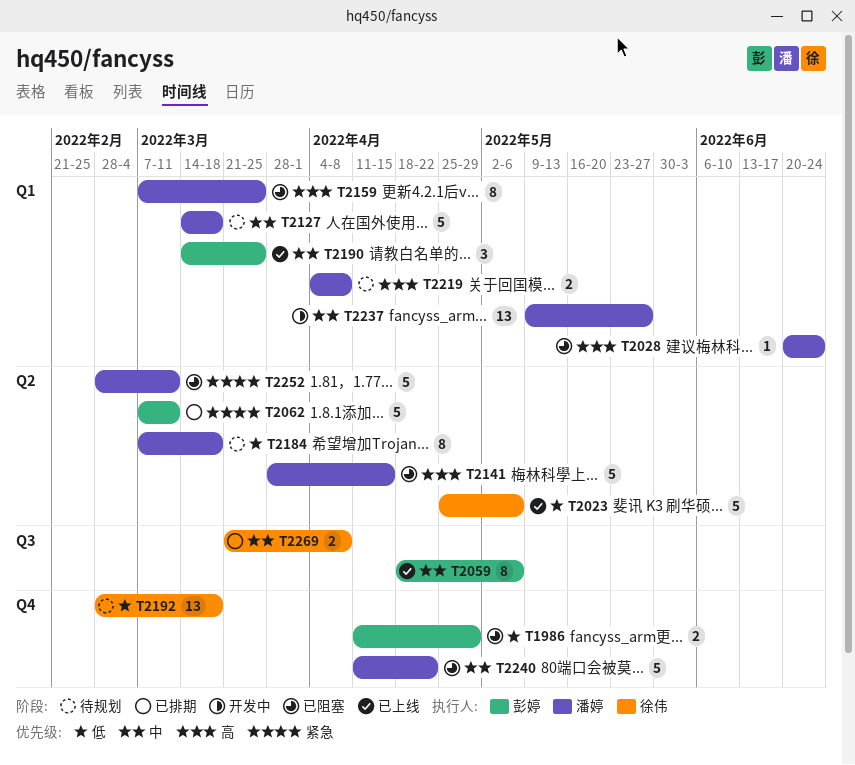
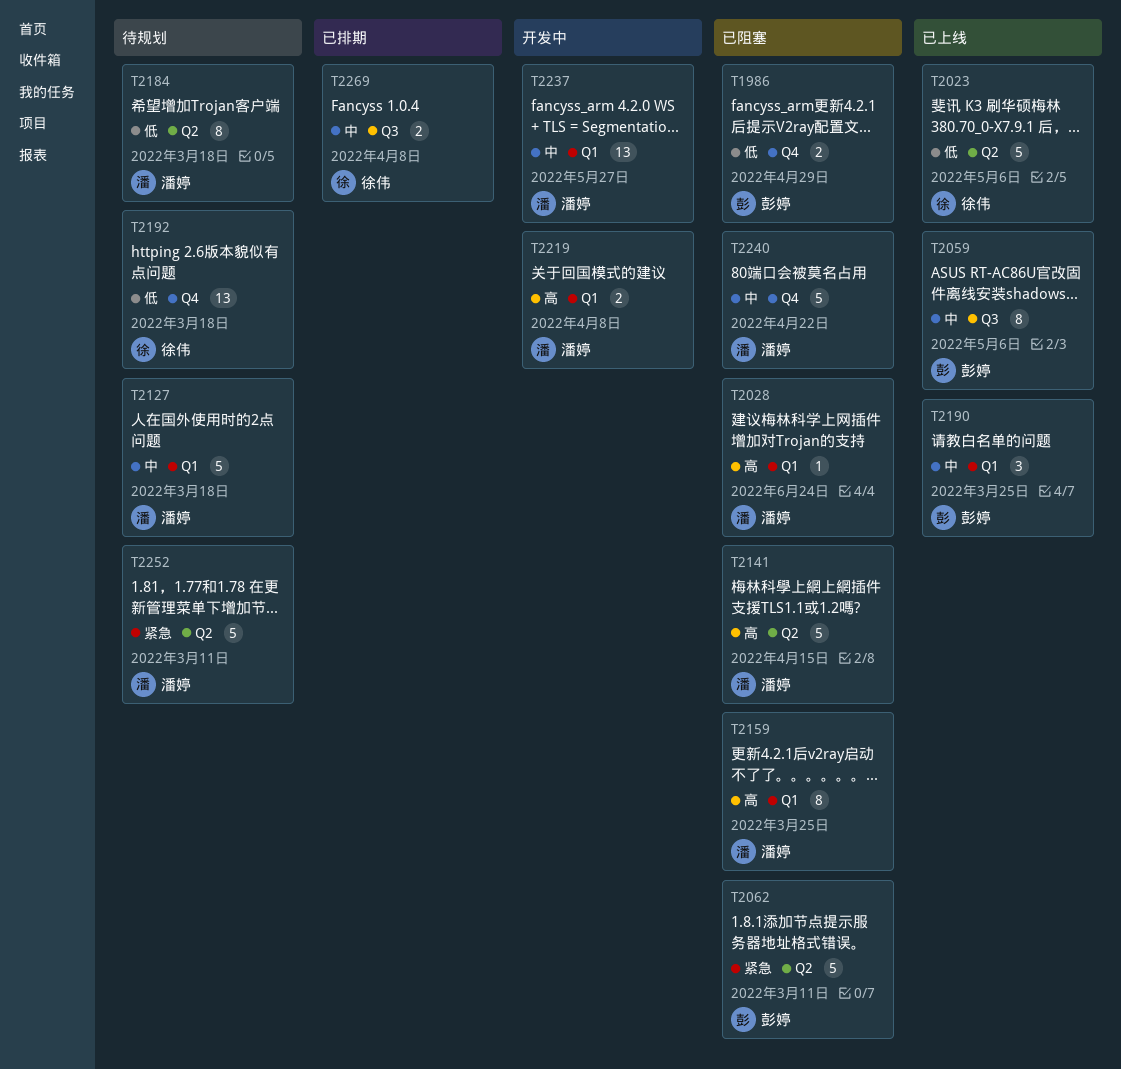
T2062, status: 已排期 -> 已阻塞
T2219, status: 待规划 -> 开发中
T2252, status: 已阻塞 -> 待规划

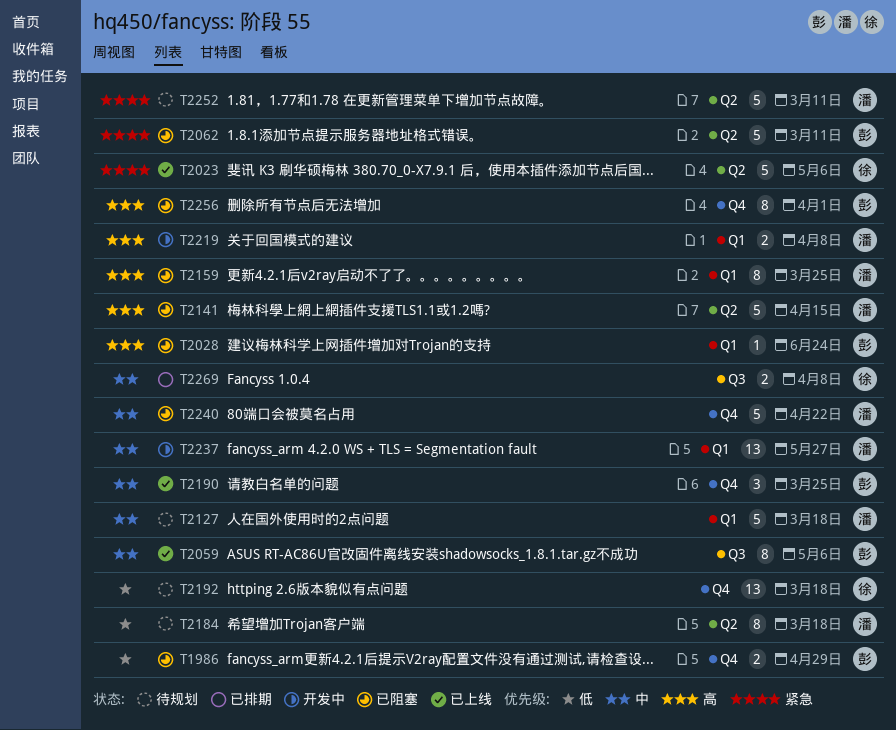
T2023, priority: 低 -> 紧急
T2028, owner: 潘婷 -> 彭婷
T2190, label: Q1 -> Q4
T2256: none -> present

